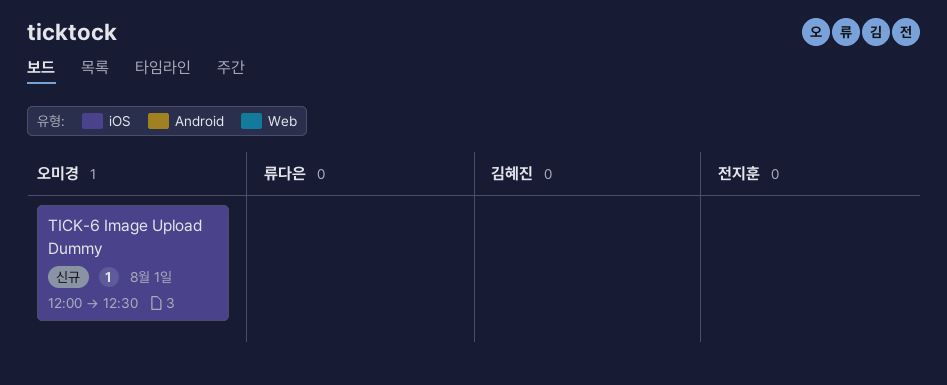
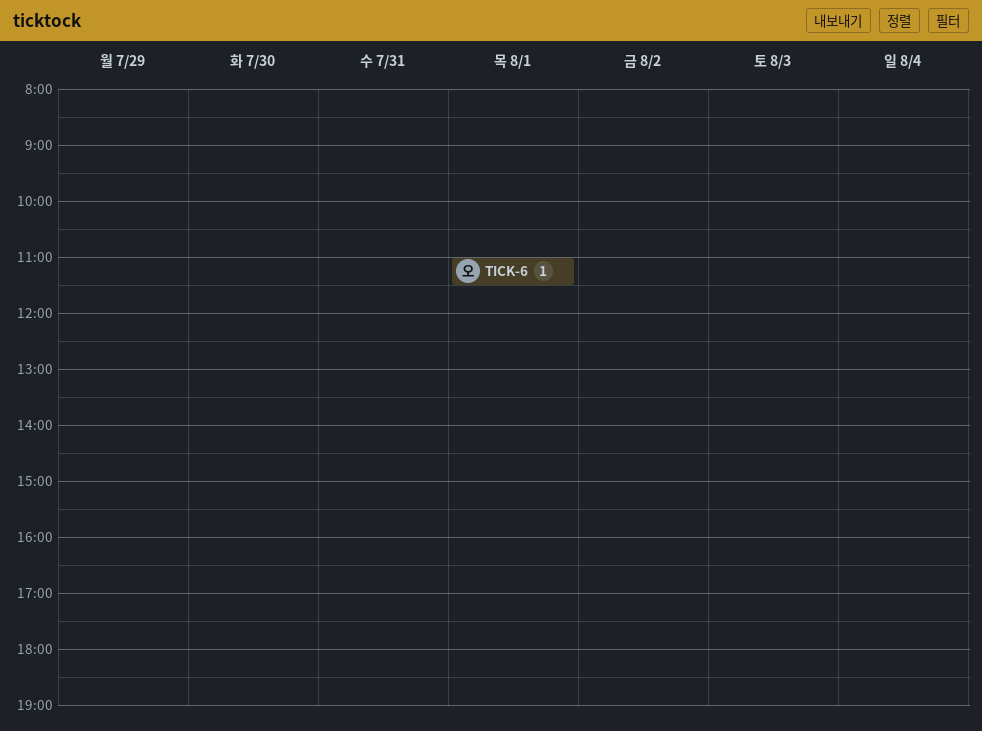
TICK-6, begins: 12:00 -> 11:00
TICK-6, ends: 12:30 -> 11:30

